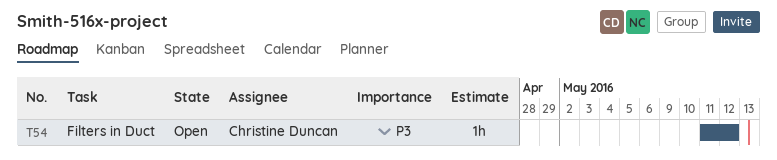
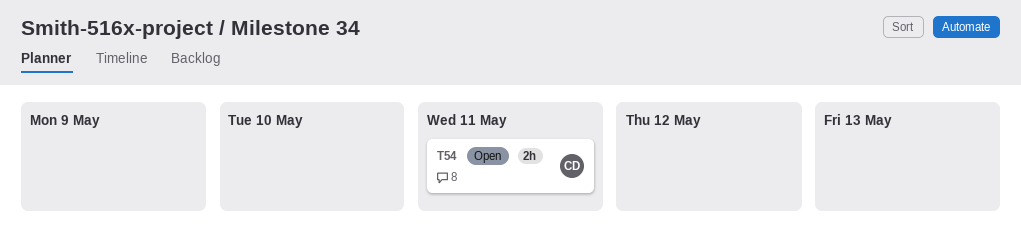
T54, estimate: 1h -> 2h
T54, due: May 12 -> May 11

